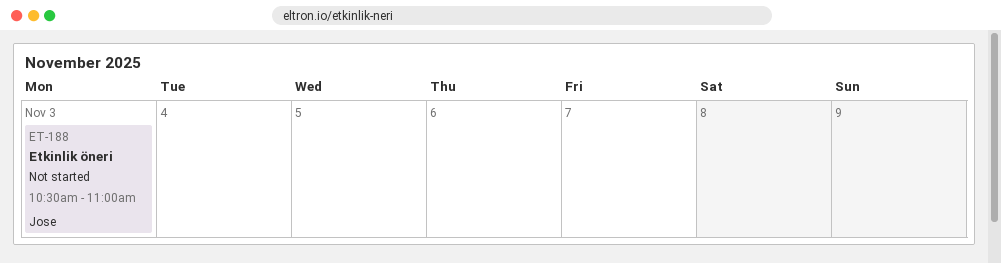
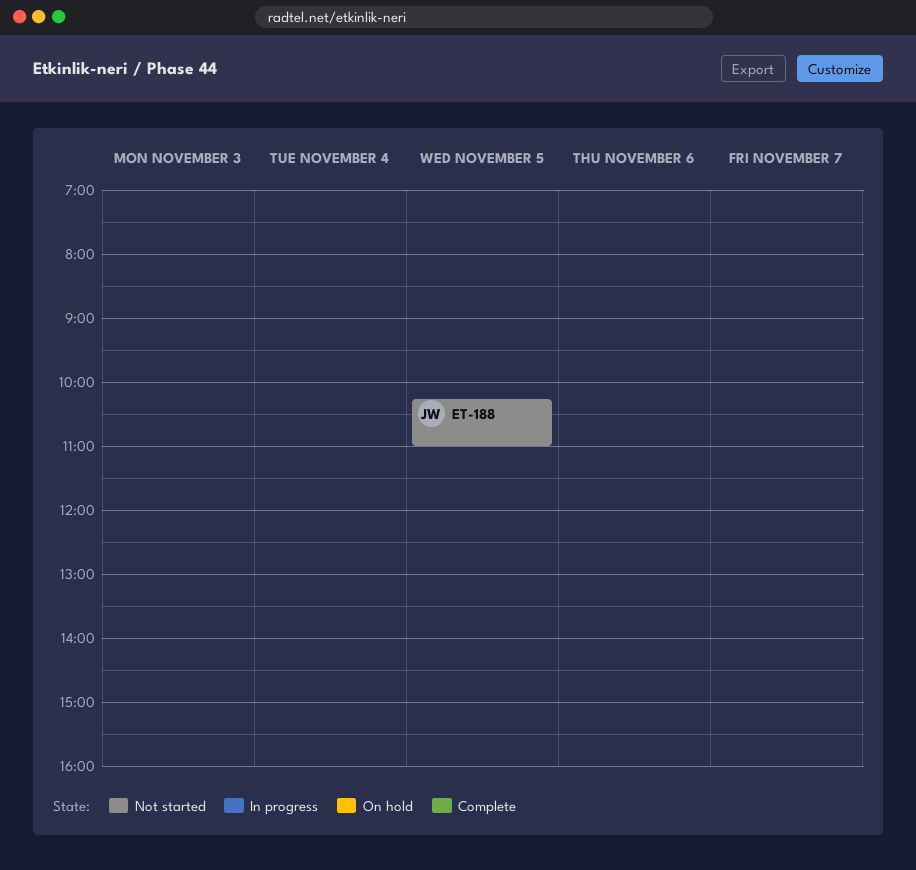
ET-188, day: Nov 3 -> Nov 5
ET-188, begins: 10:30 -> 10:15

